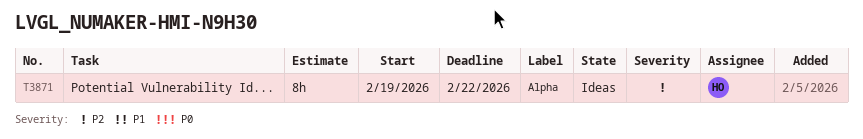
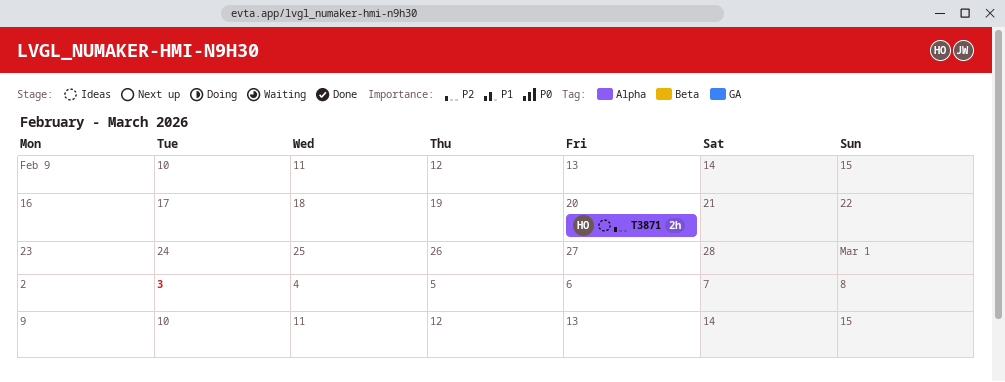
T3871, estimate: 8h -> 2h
T3871, start: Feb 19 -> Feb 20
T3871, due: Feb 22 -> Feb 20

